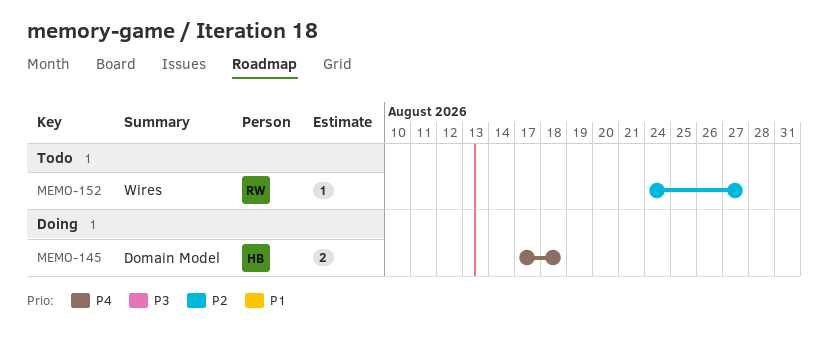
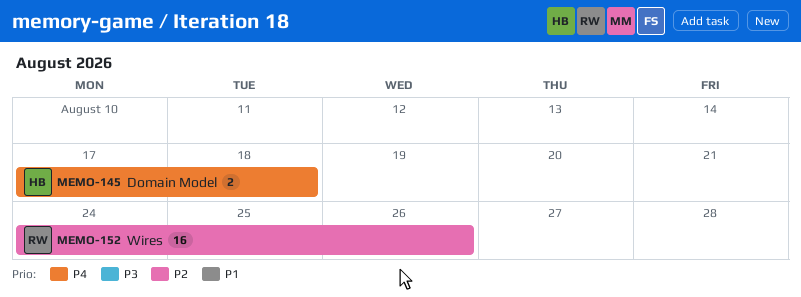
MEMO-152, estimate: 1 -> 16
MEMO-152, due: Aug 27 -> Aug 26

